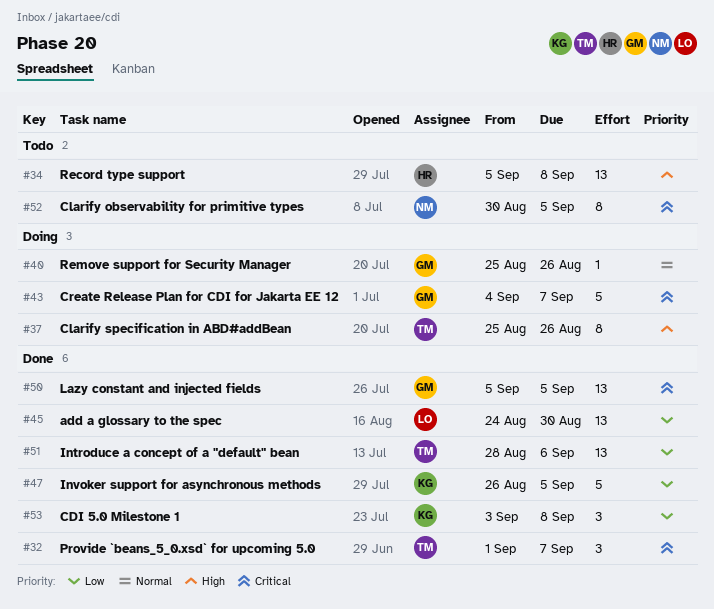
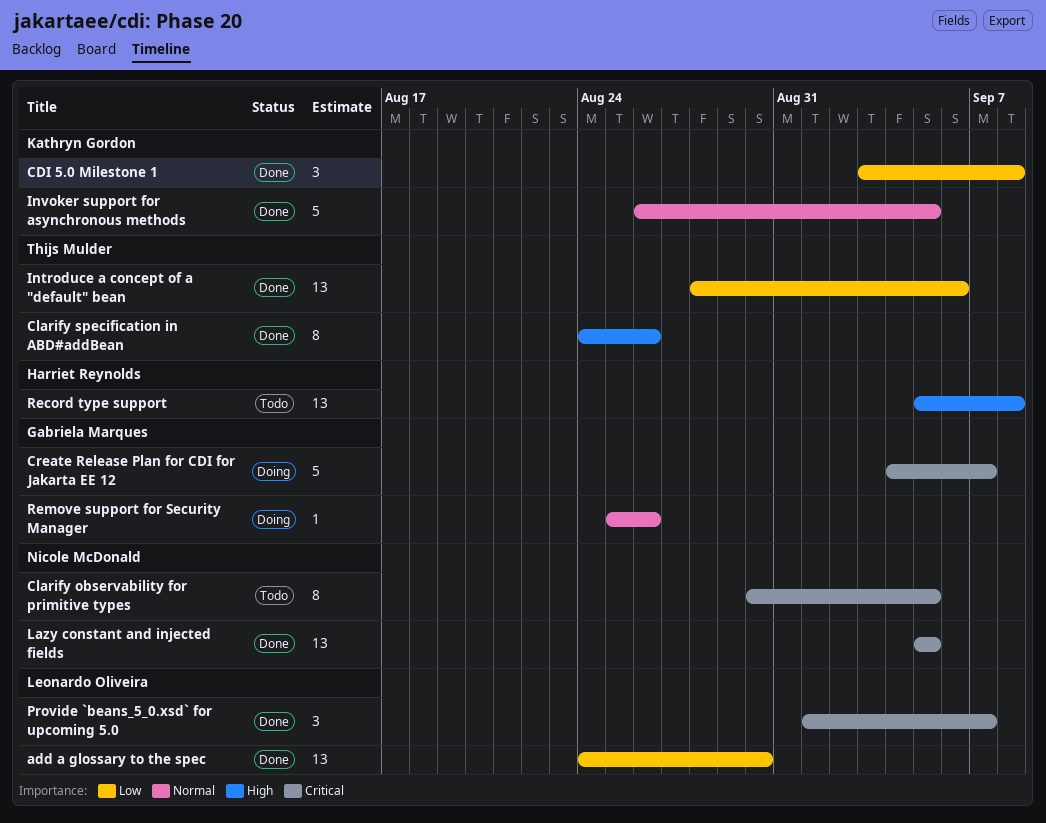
Clarify specification in ABD#addBean, status: Doing -> Done
Clarify specification in ABD#addBean, start: Aug 25 -> Aug 24
Invoker support for asynchronous methods, priority: Low -> Normal
Lazy constant and injected fields, owner: Gabriela Marques -> Nicole McDonald
Provide `beans_5_0.xsd` for upcoming 5.0, owner: Thijs Mulder -> Leonardo Oliveira

